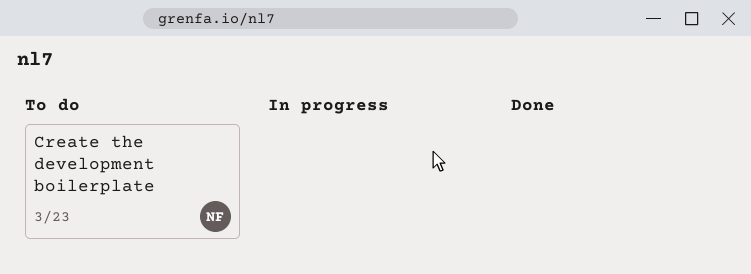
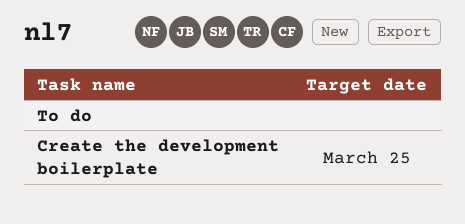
Create the development boilerplate, due: Mar 23 -> Mar 25

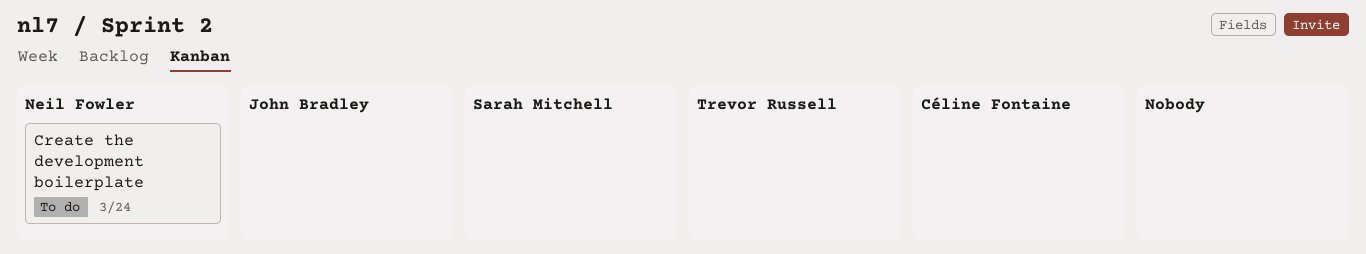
Create the development boilerplate, due: Mar 25 -> Mar 24

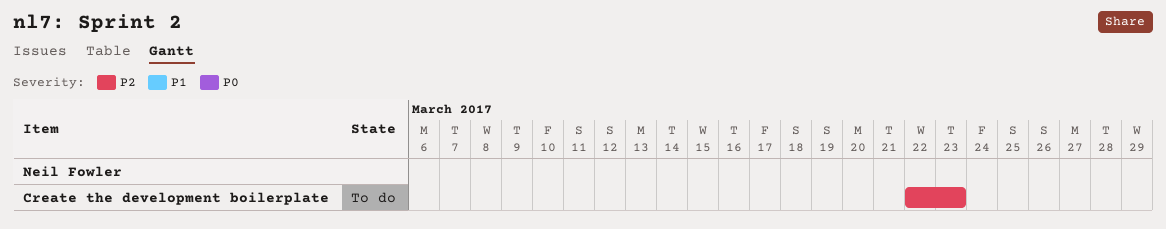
Create the development boilerplate, due: Mar 24 -> Mar 23

